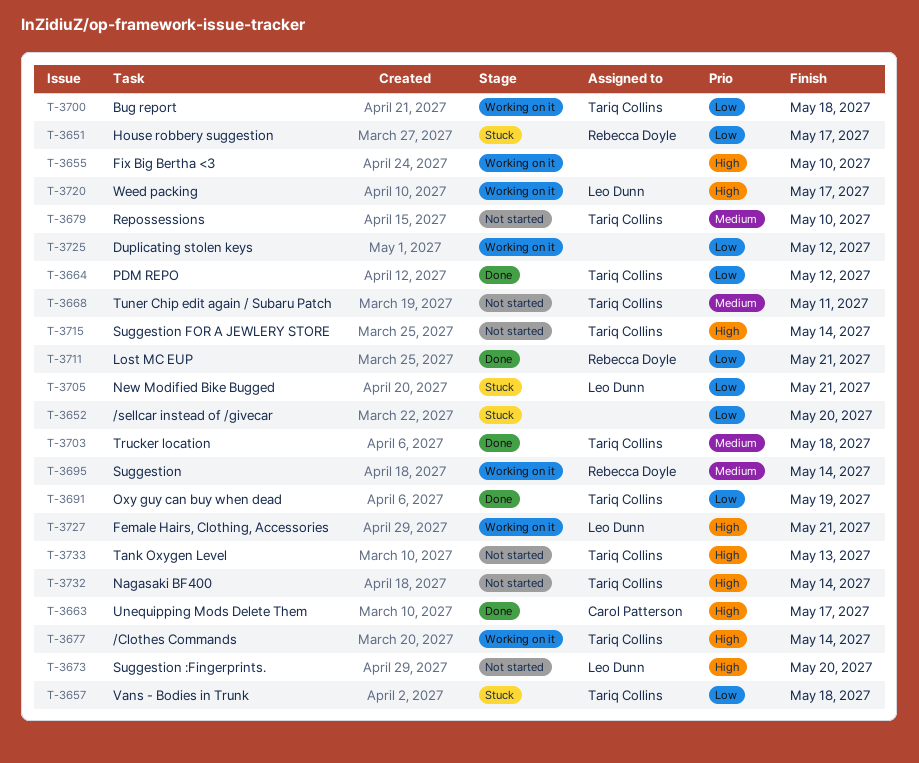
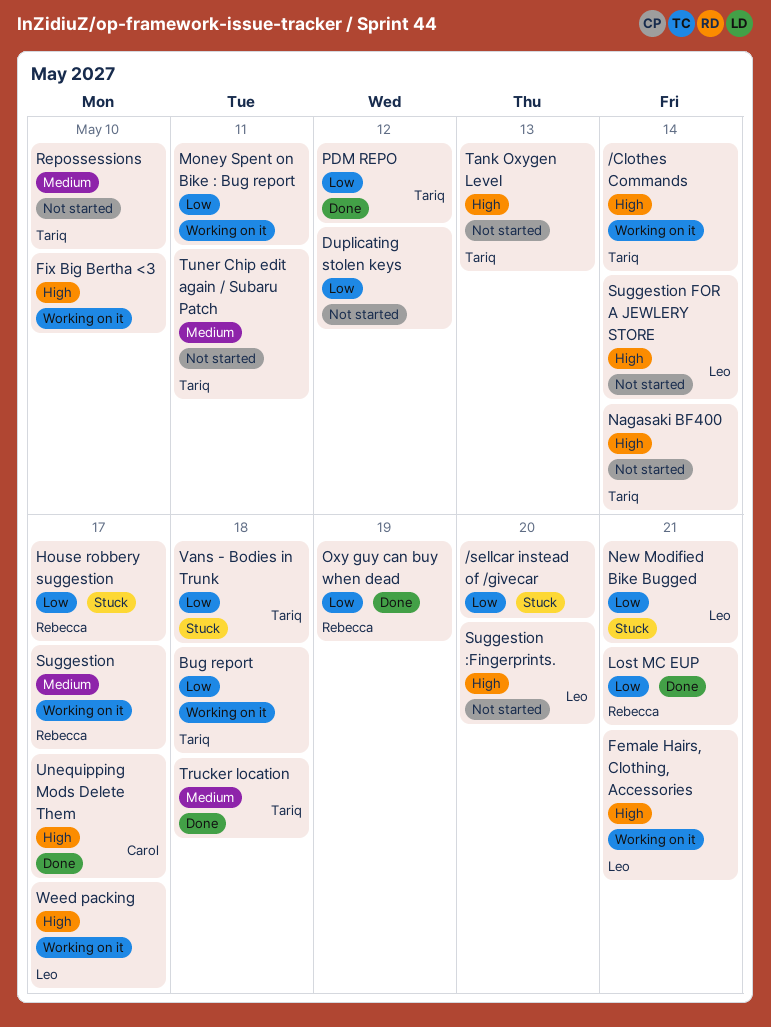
Duplicating stolen keys, status: Working on it -> Not started
Money Spent on Bike : Bug report: none -> present
Oxy guy can buy when dead, owner: Tariq Collins -> Rebecca Doyle
Suggestion, due: May 14 -> May 17
Suggestion FOR A JEWLERY STORE, owner: Tariq Collins -> Leo Dunn

